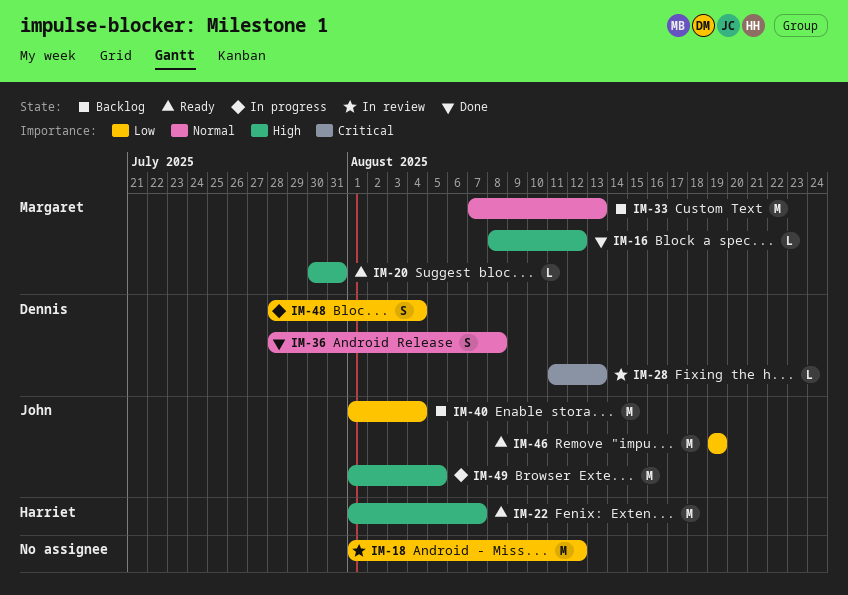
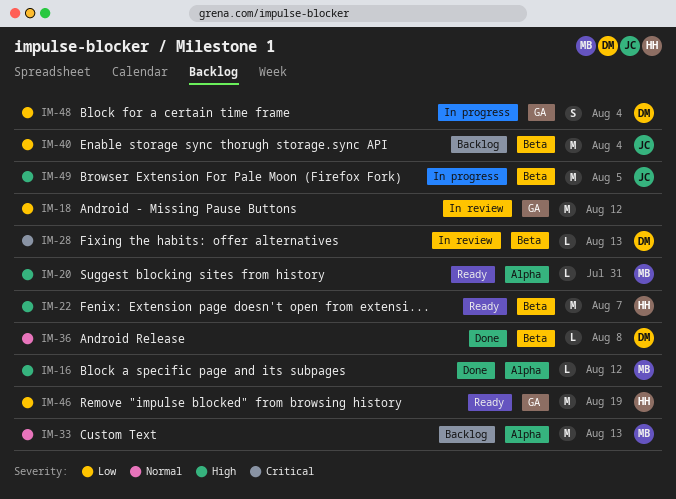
IM-36, estimate: S -> L
IM-46, owner: John -> Harriet

